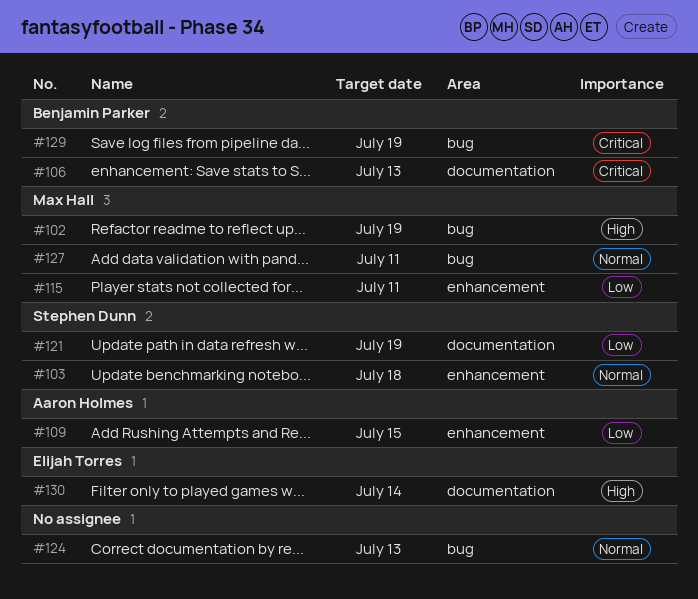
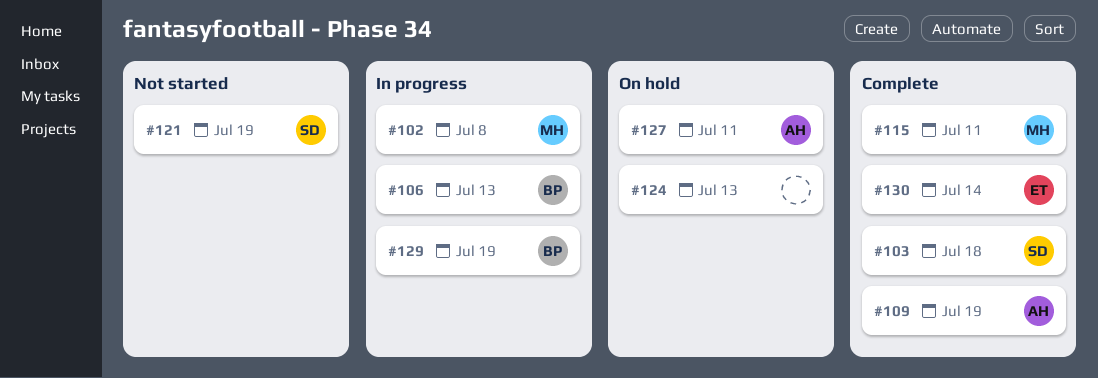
#102, due: Jul 19 -> Jul 8
#109, due: Jul 15 -> Jul 19
#127, owner: Max Hall -> Aaron Holmes

